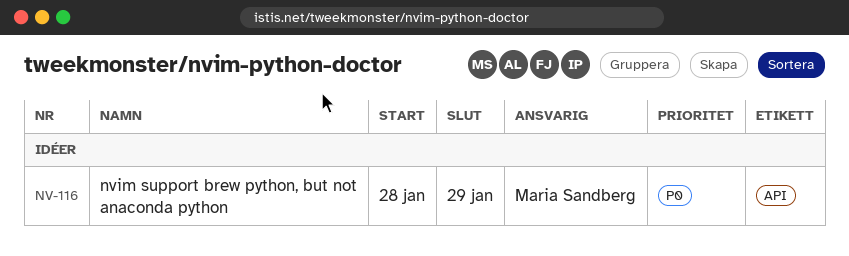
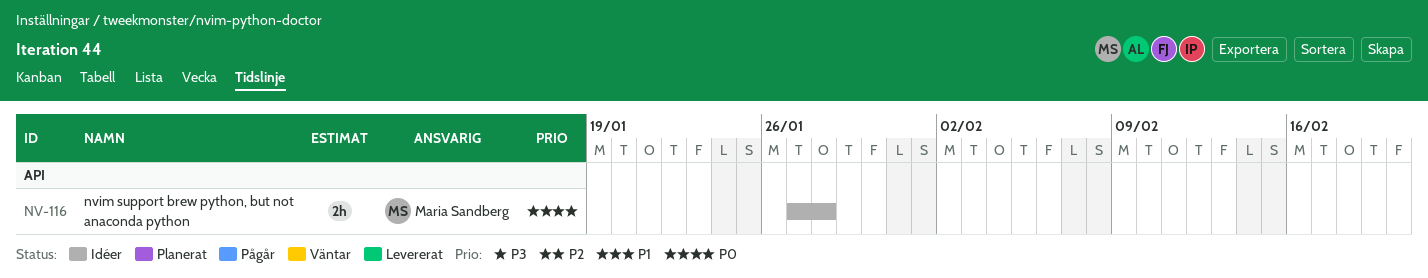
NV-116, start: Jan 28 -> Jan 27
NV-116, due: Jan 29 -> Jan 28

